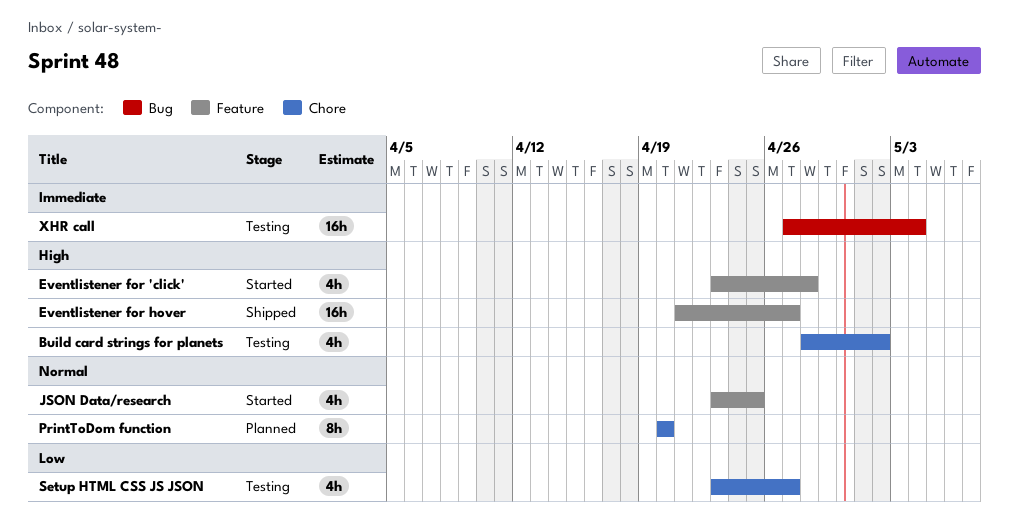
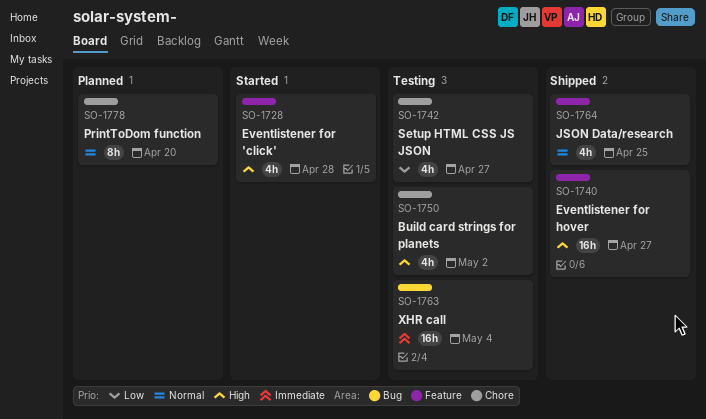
JSON Data/research, status: Started -> Shipped

